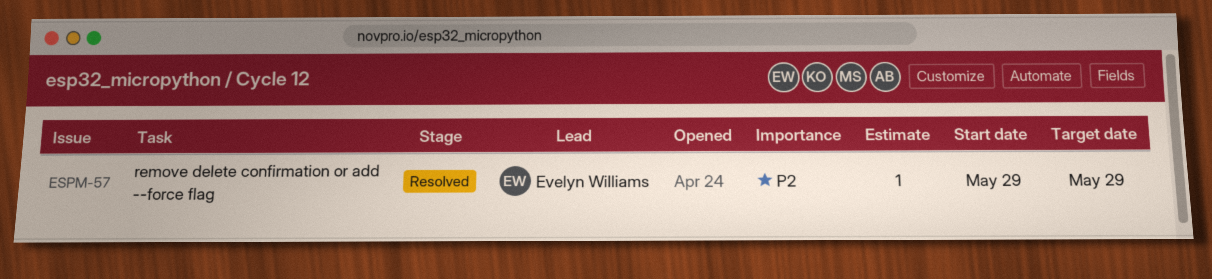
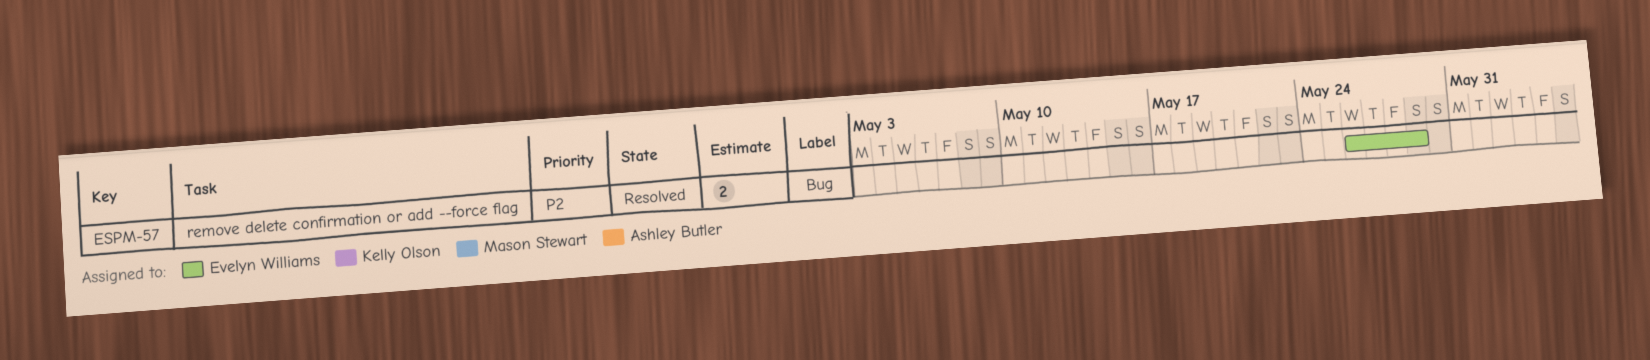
ESPM-57, estimate: 1 -> 2
ESPM-57, start: May 29 -> May 26

